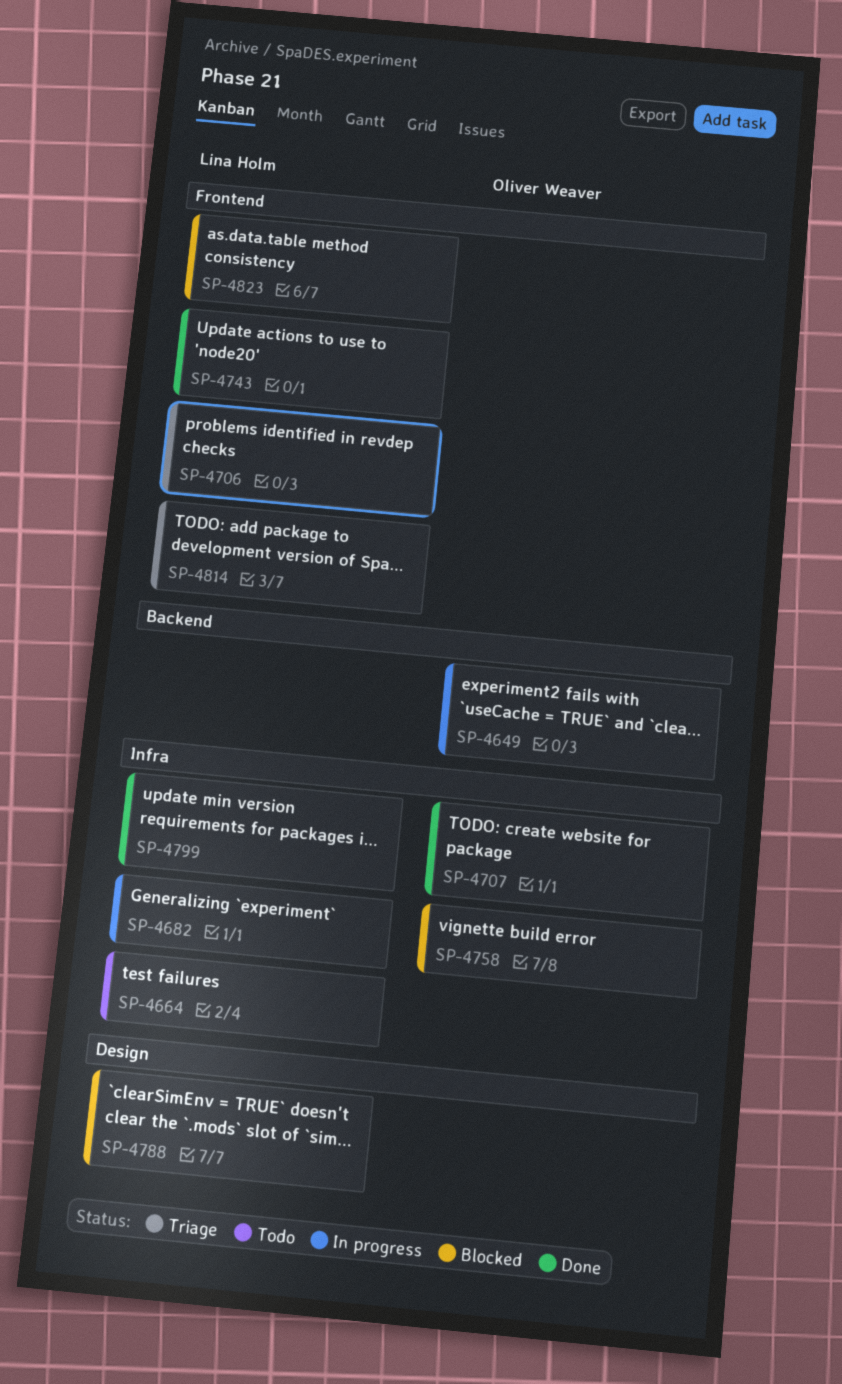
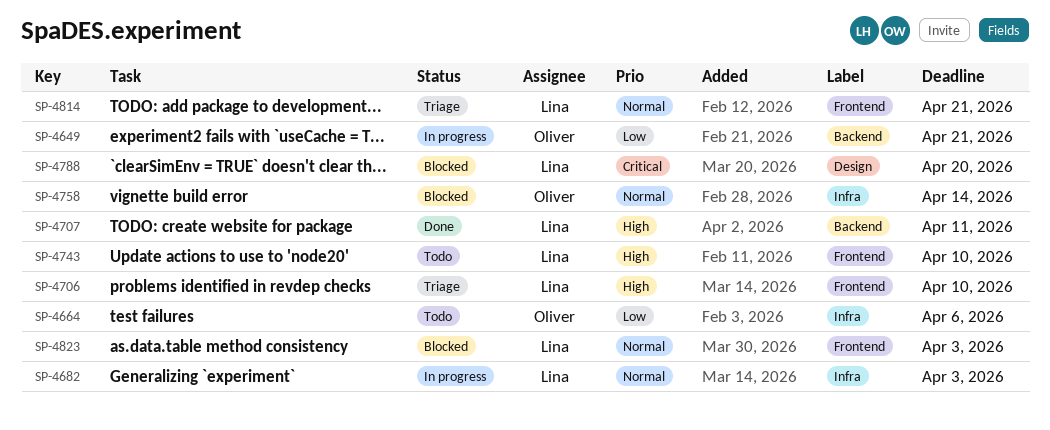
SP-4664, owner: Lina Holm -> Oliver Weaver
SP-4707, owner: Oliver Weaver -> Lina Holm
SP-4707, label: Infra -> Backend
SP-4743, status: Done -> Todo
SP-4799: present -> none

